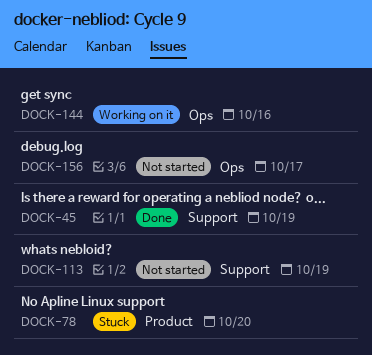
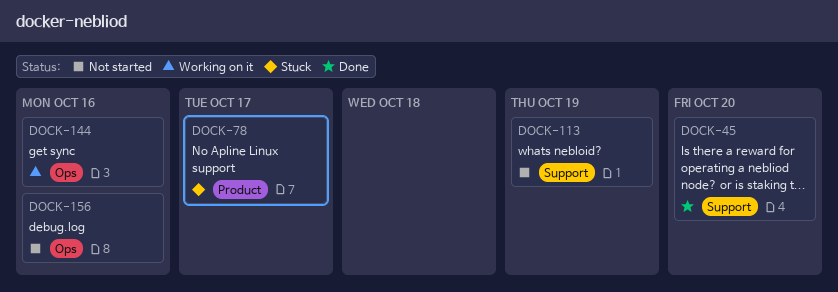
DOCK-45, due: Oct 19 -> Oct 20
DOCK-78, due: Oct 20 -> Oct 17
DOCK-156, due: Oct 17 -> Oct 16

